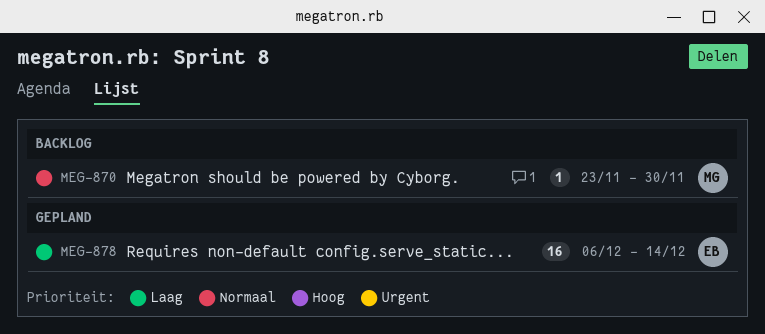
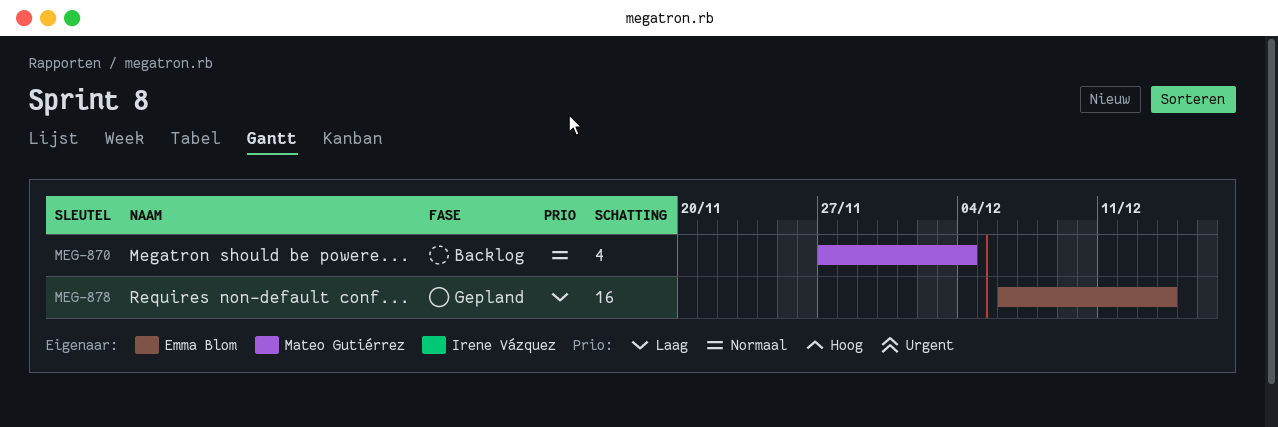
MEG-870, estimate: 1 -> 4
MEG-870, start: Nov 23 -> Nov 27
MEG-870, due: Nov 30 -> Dec 4

